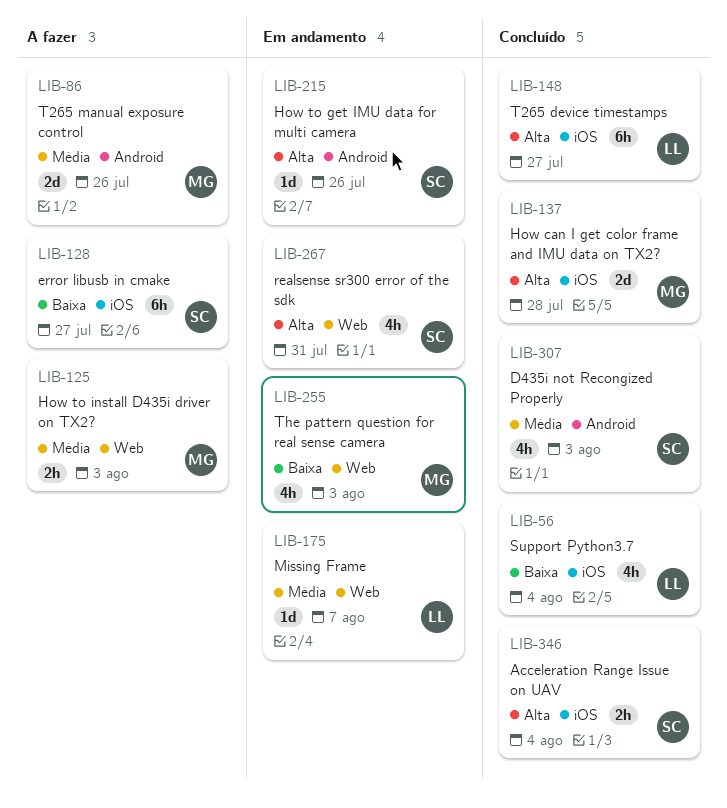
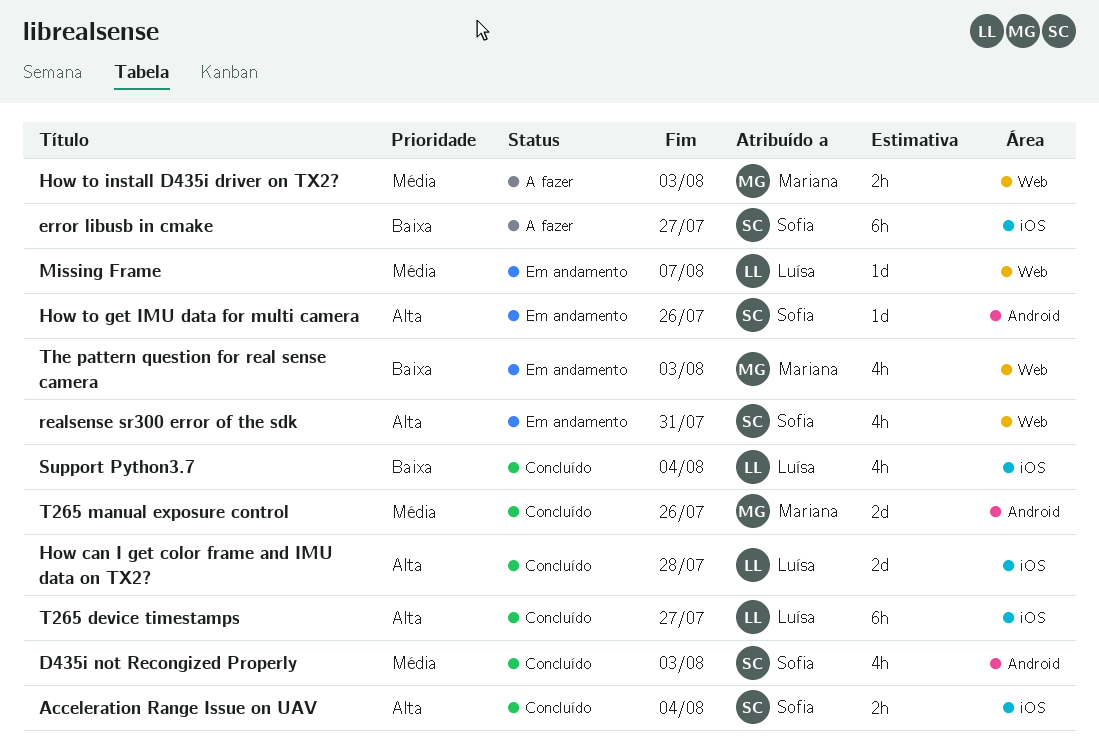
How can I get color frame and IMU data on TX2?, owner: Mariana -> Luísa
T265 manual exposure control, status: A fazer -> Concluído

